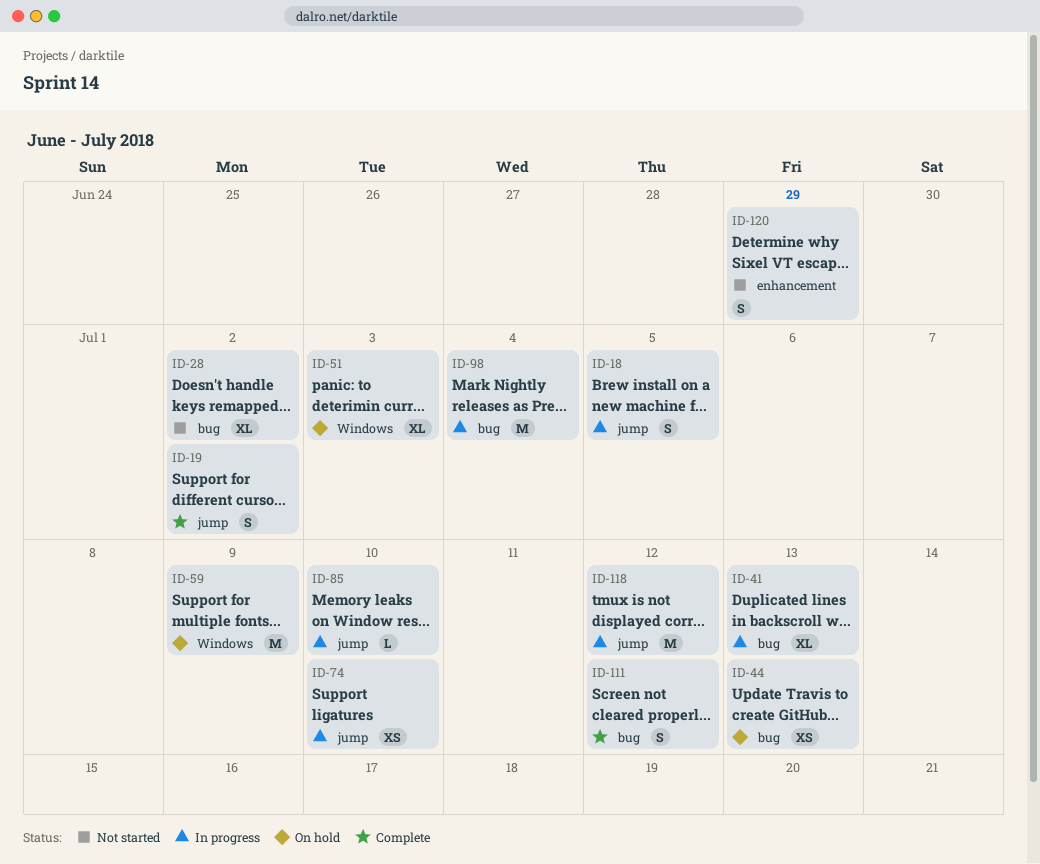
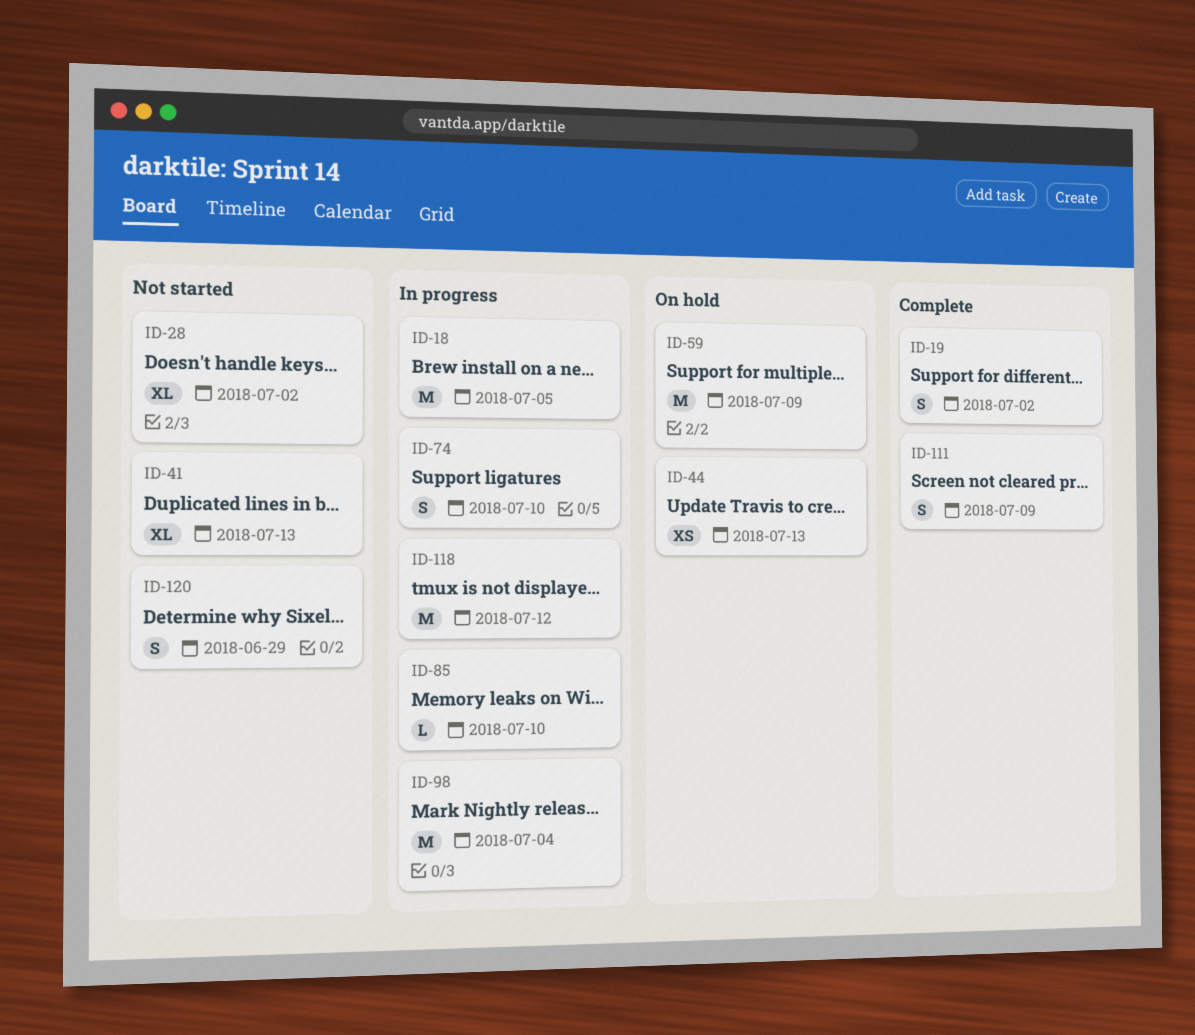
ID-18, estimate: S -> M
ID-41, status: In progress -> Not started
ID-51: present -> none
ID-74, estimate: XS -> S
ID-111, due: Jul 12 -> Jul 9

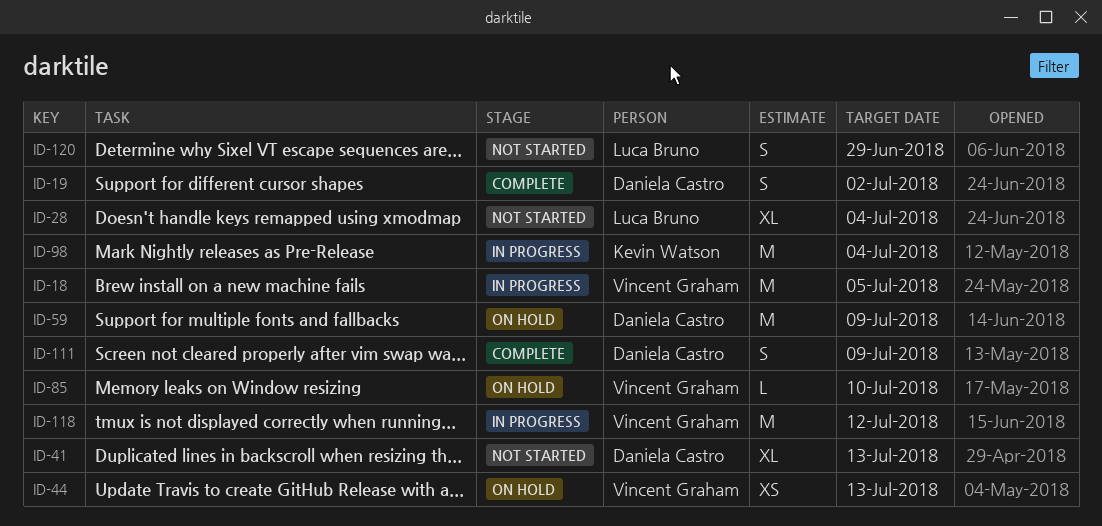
ID-28, due: Jul 2 -> Jul 4
ID-74: present -> none
ID-85, status: In progress -> On hold

